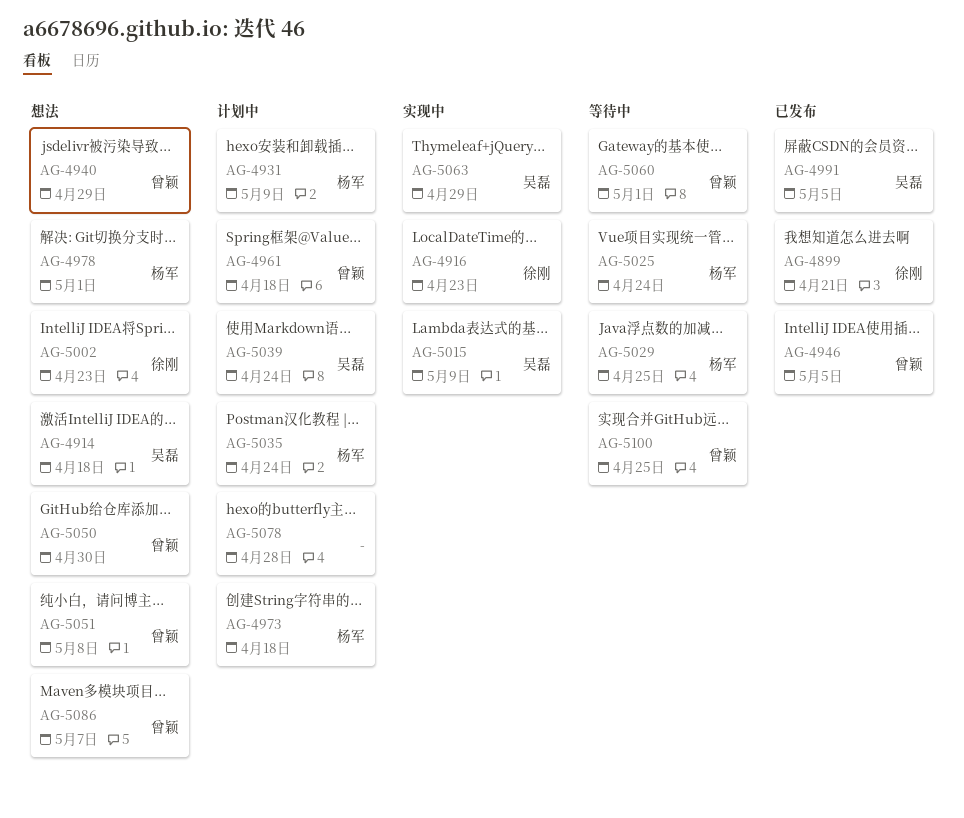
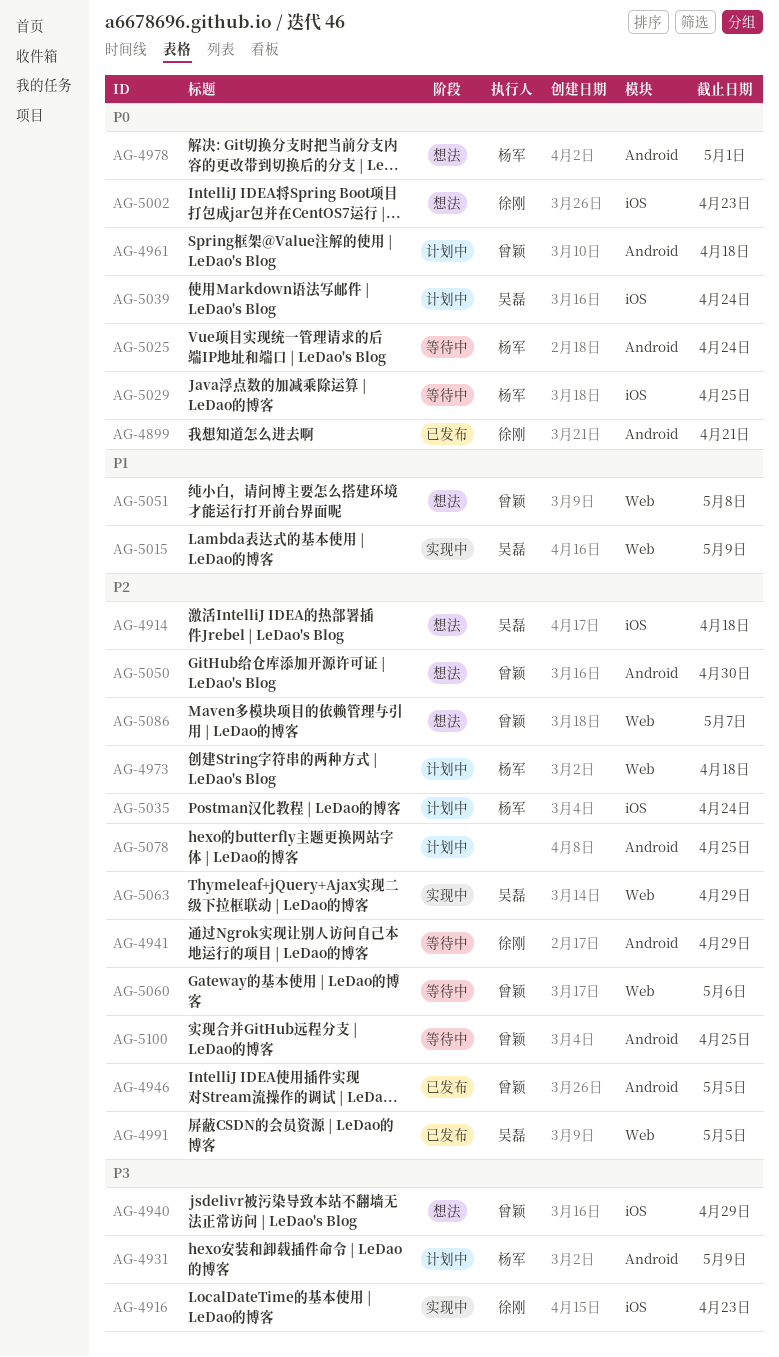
AG-4941: none -> present
AG-5060, due: May 1 -> May 6
AG-5078, due: Apr 28 -> Apr 25

